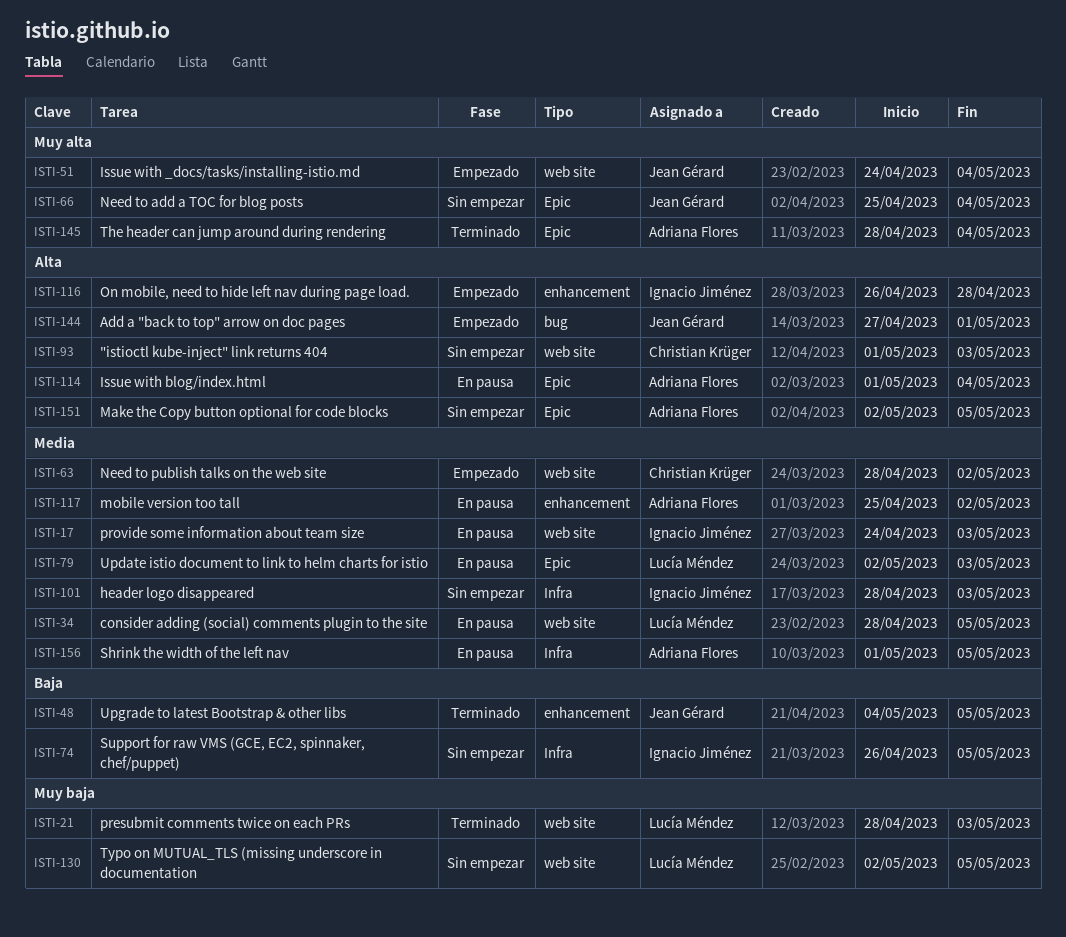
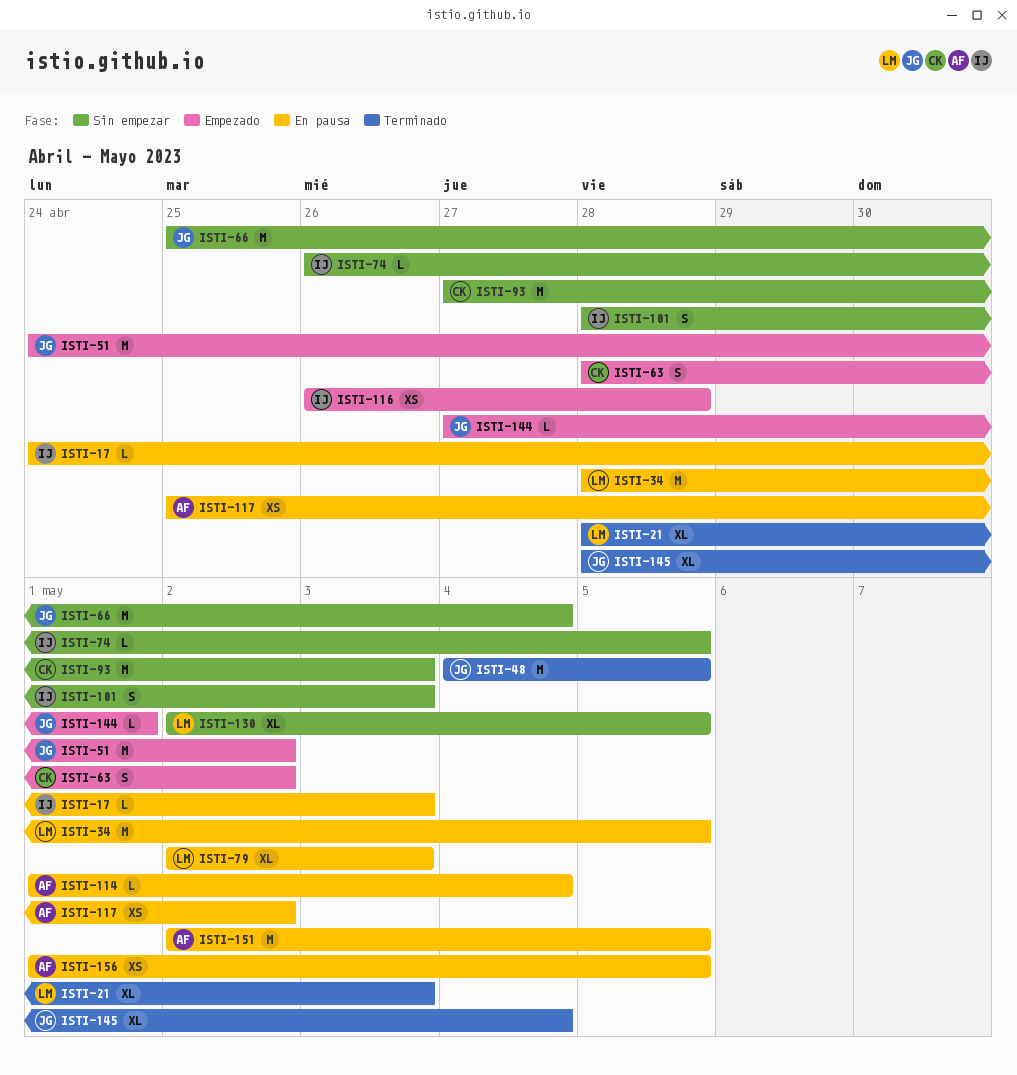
ISTI-51, due: May 4 -> May 2
ISTI-93, start: May 1 -> Apr 27
ISTI-145, owner: Adriana Flores -> Jean Gérard
ISTI-151, status: Sin empezar -> En pausa

